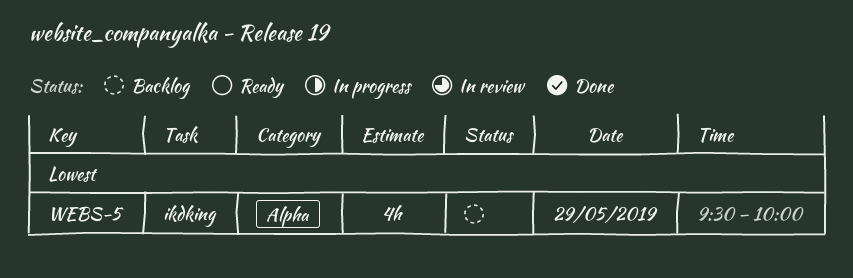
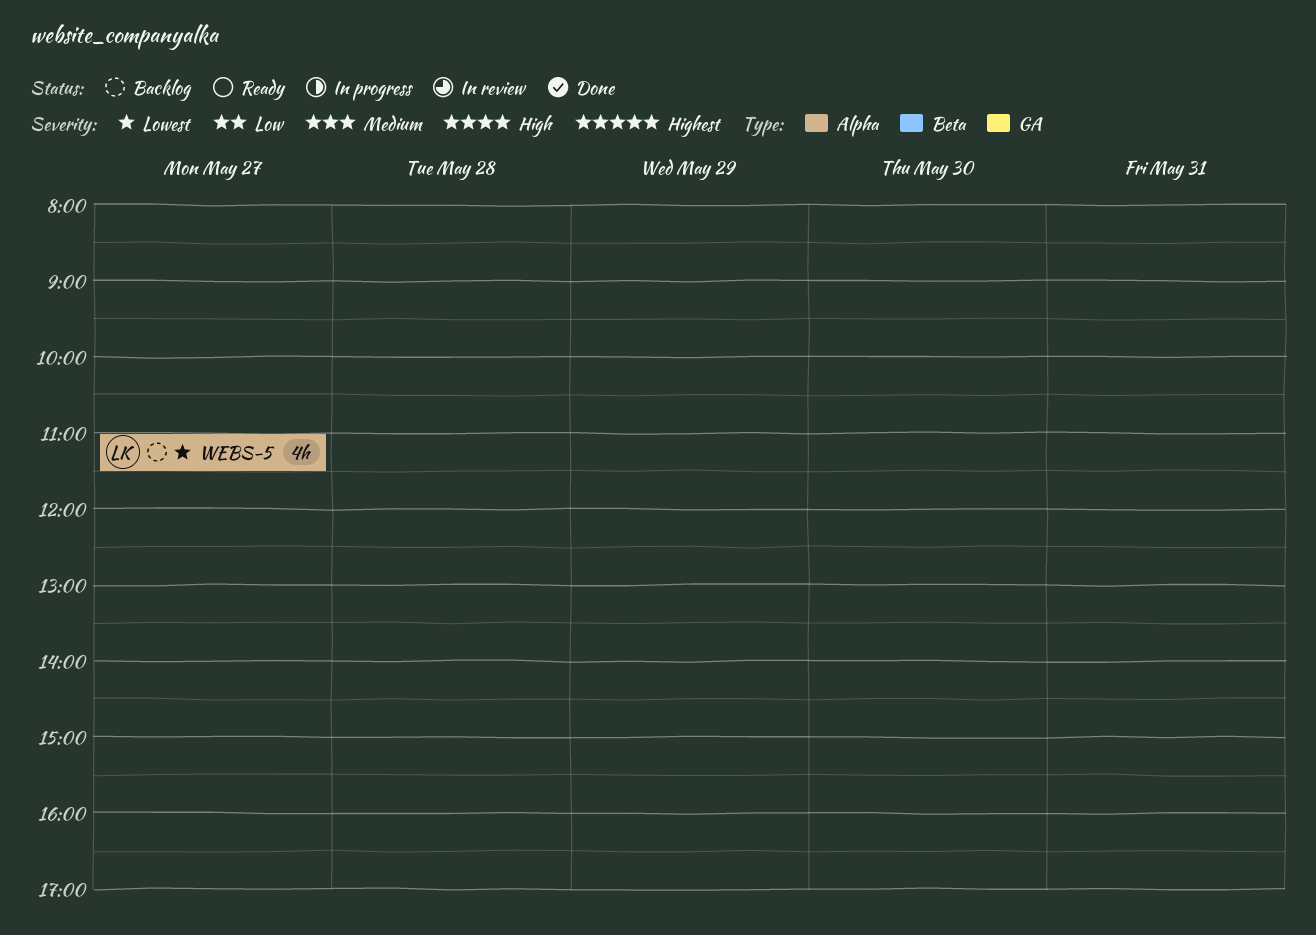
WEBS-5, day: May 29 -> May 27
WEBS-5, begins: 09:30 -> 11:00
WEBS-5, ends: 10:00 -> 11:30

